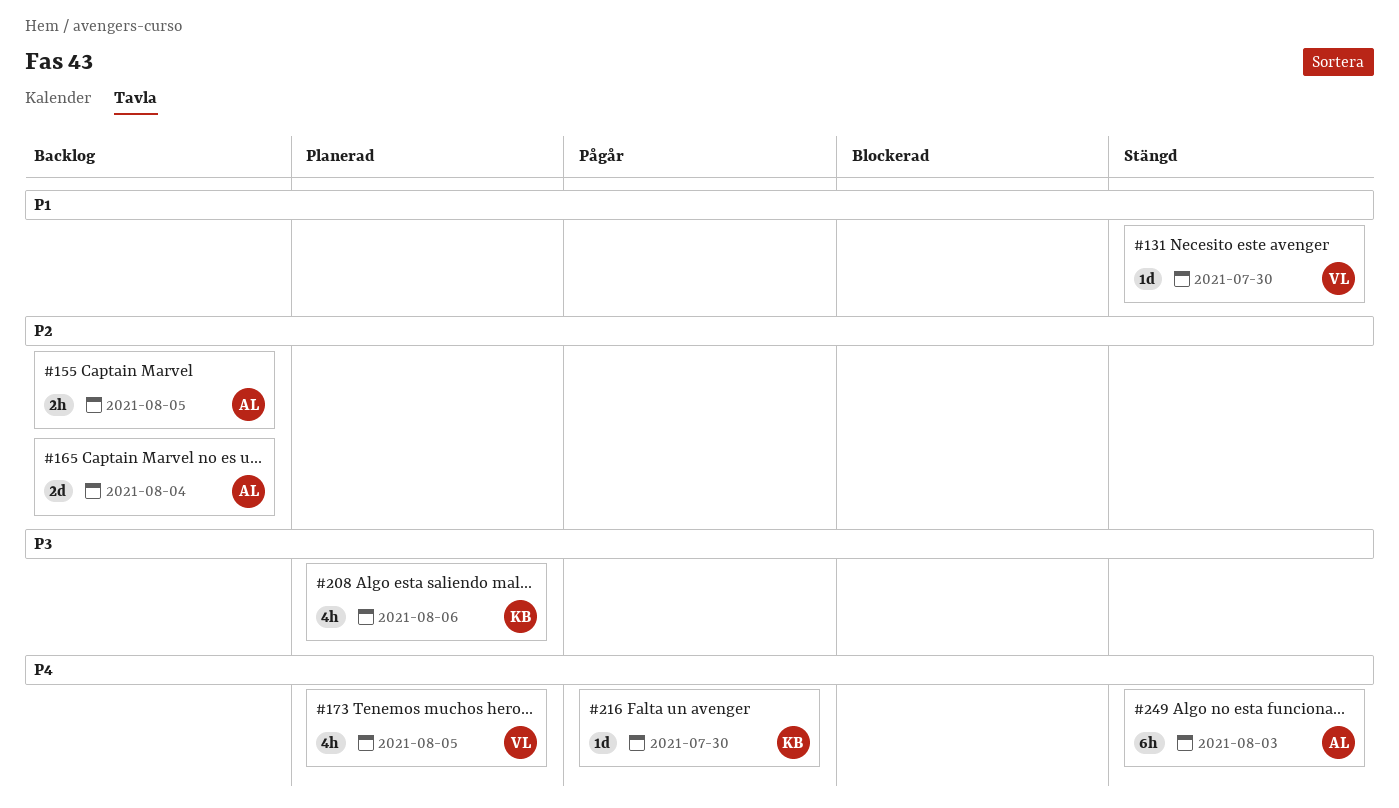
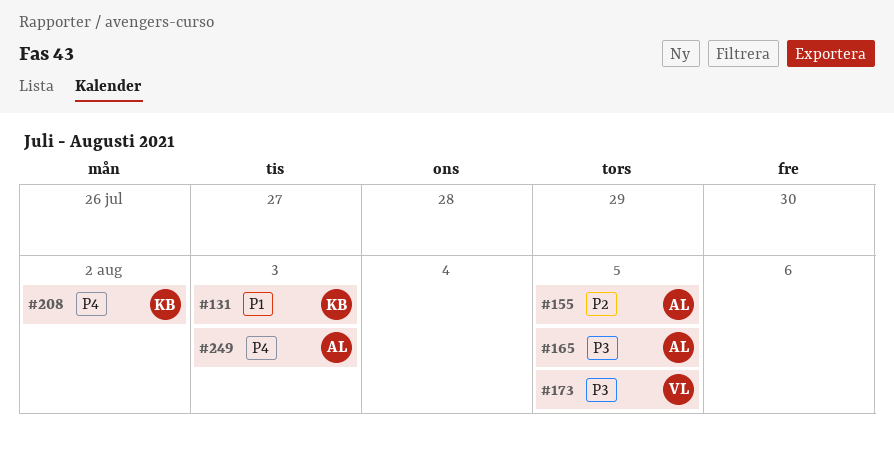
#131, owner: VL -> KB
#131, due: Jul 30 -> Aug 3
#165, priority: P2 -> P3
#165, due: Aug 4 -> Aug 5
#173, priority: P4 -> P3
#208, priority: P3 -> P4
#208, due: Aug 6 -> Aug 2
#216: present -> none

